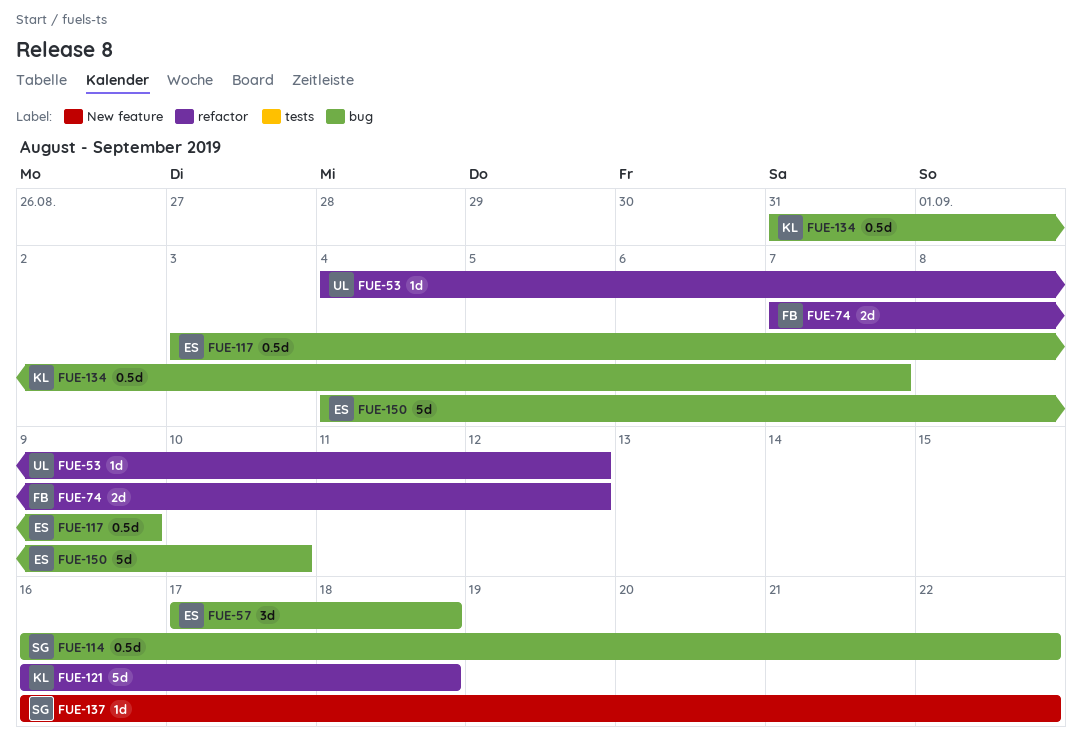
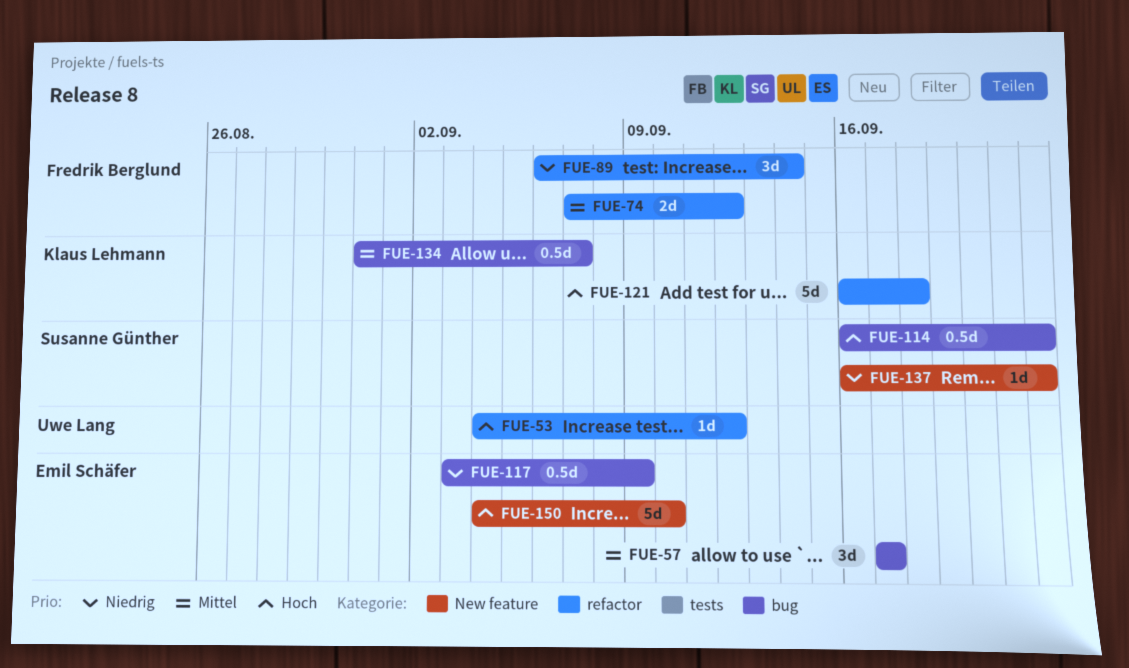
FUE-57, due: Sep 18 -> Sep 17
FUE-89: none -> present
FUE-150, label: bug -> New feature

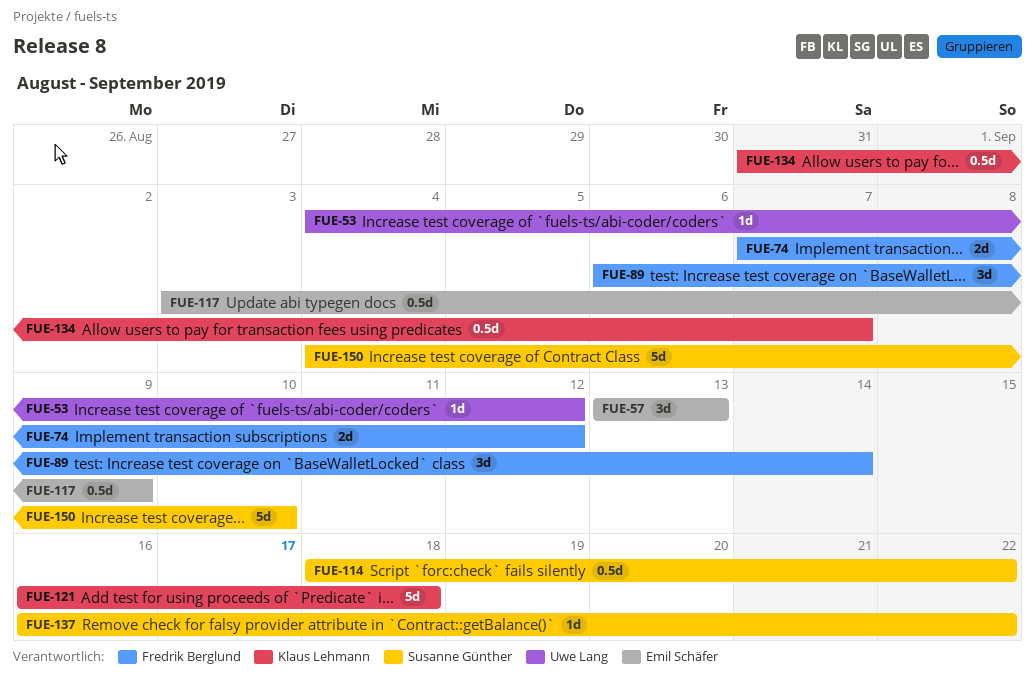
FUE-57, start: Sep 17 -> Sep 13
FUE-57, due: Sep 17 -> Sep 13
FUE-114, start: Sep 16 -> Sep 18
FUE-150, owner: Emil Schäfer -> Susanne Günther

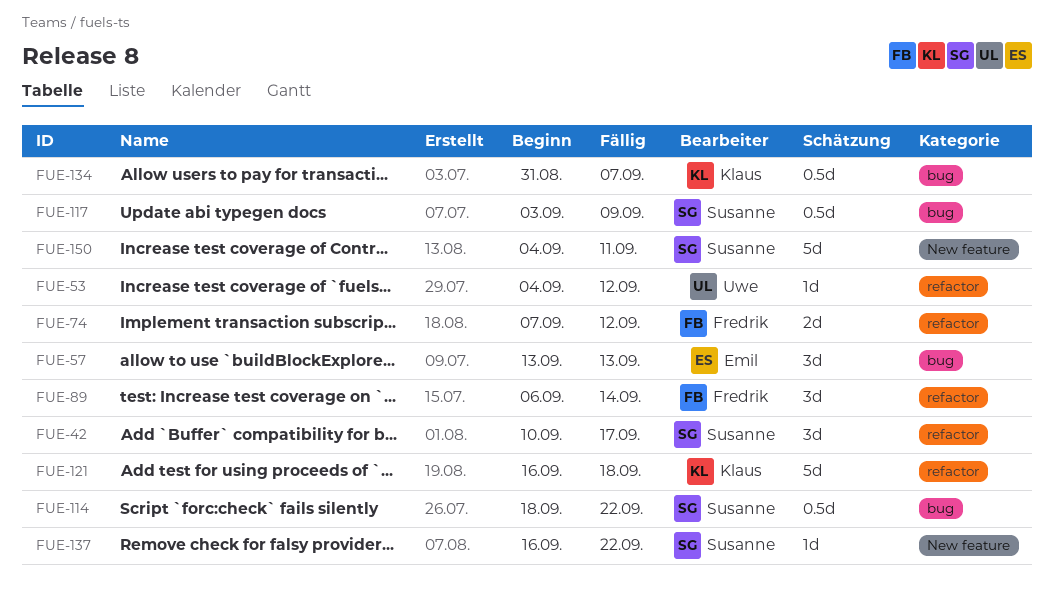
FUE-42: none -> present
FUE-117, owner: Emil Schäfer -> Susanne Günther
FUE-150, due: Sep 10 -> Sep 11

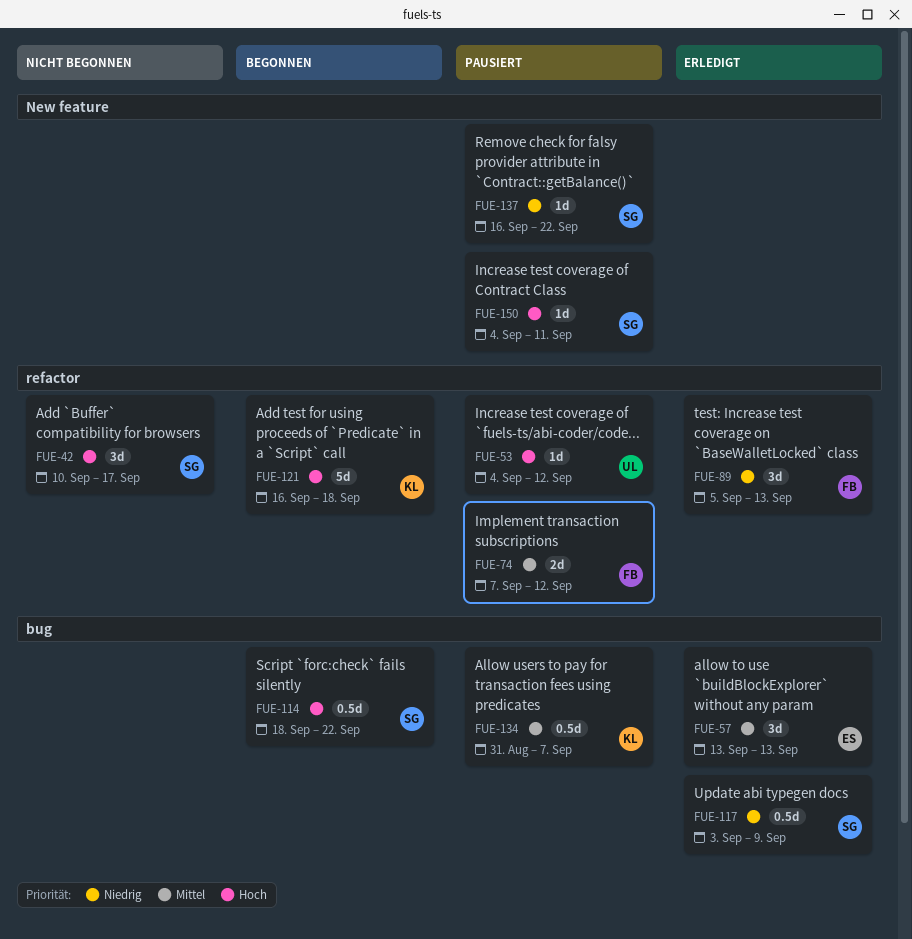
FUE-89, start: Sep 6 -> Sep 5
FUE-89, due: Sep 14 -> Sep 13
FUE-150, estimate: 5d -> 1d

